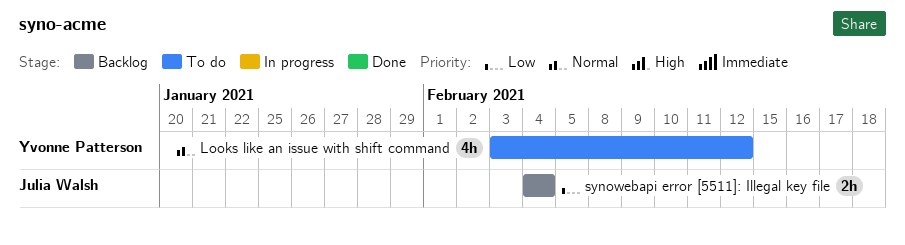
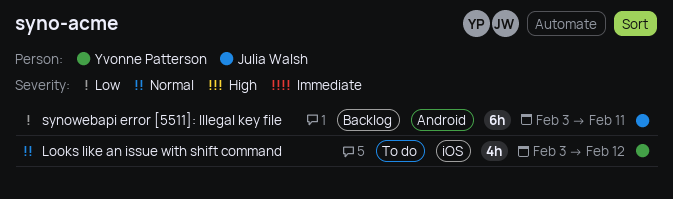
synowebapi error [5511]: Illegal key file, estimate: 2h -> 6h
synowebapi error [5511]: Illegal key file, start: Feb 4 -> Feb 3
synowebapi error [5511]: Illegal key file, due: Feb 4 -> Feb 11

